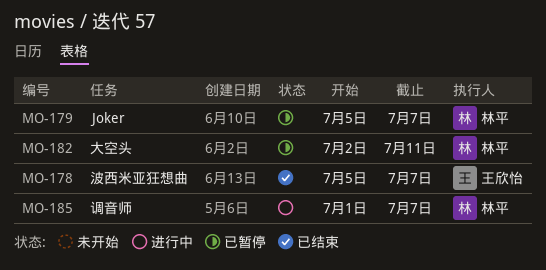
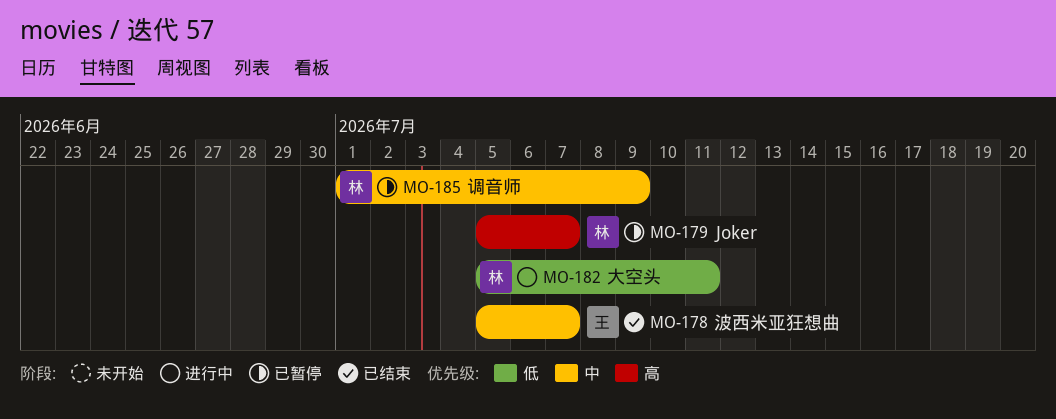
MO-182, status: 已暂停 -> 进行中
MO-182, start: Jul 2 -> Jul 5
MO-185, status: 进行中 -> 已暂停
MO-185, due: Jul 7 -> Jul 9

